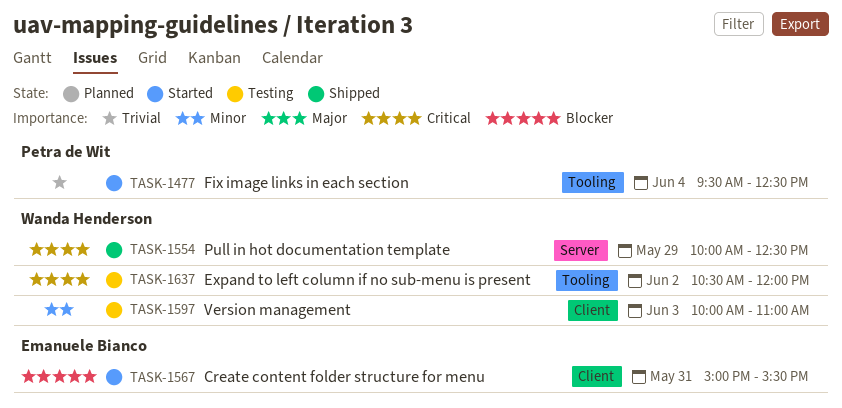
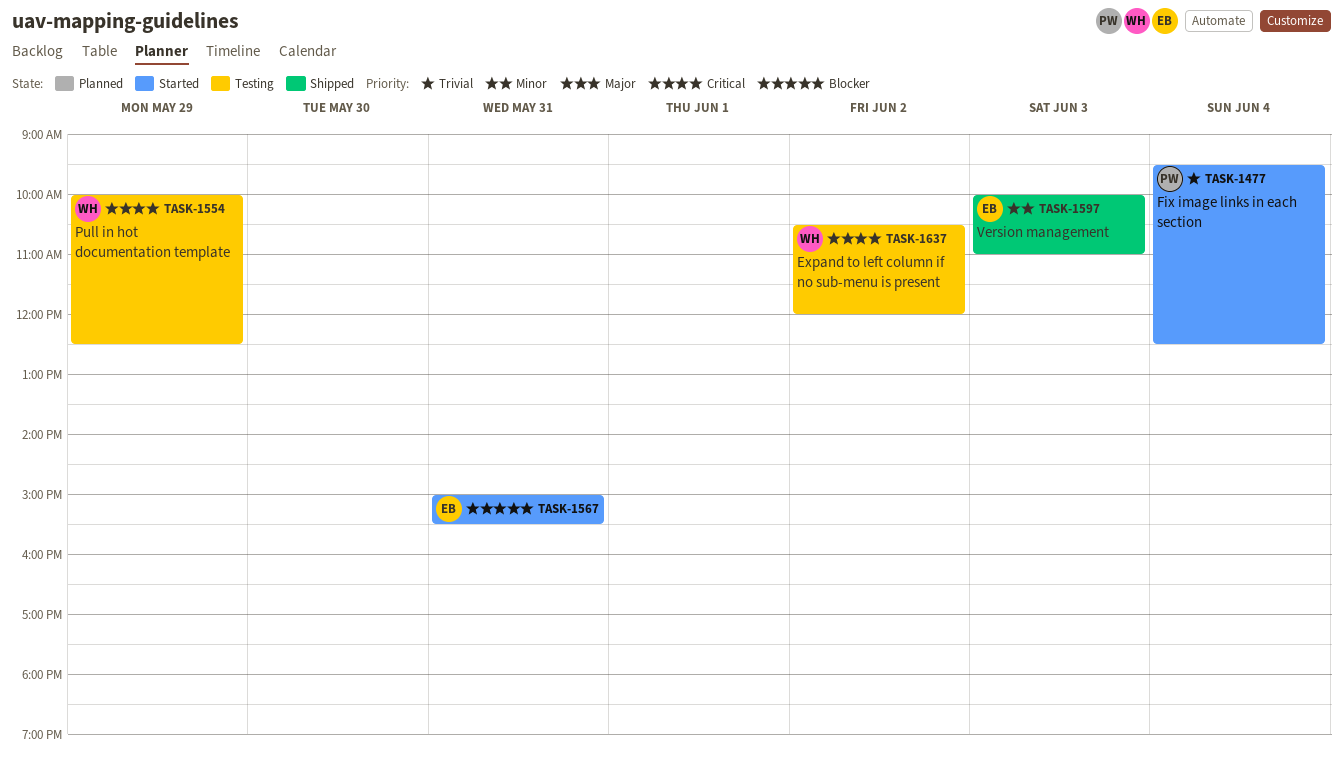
TASK-1554, status: Shipped -> Testing
TASK-1597, status: Testing -> Shipped
TASK-1597, owner: Wanda Henderson -> Emanuele Bianco

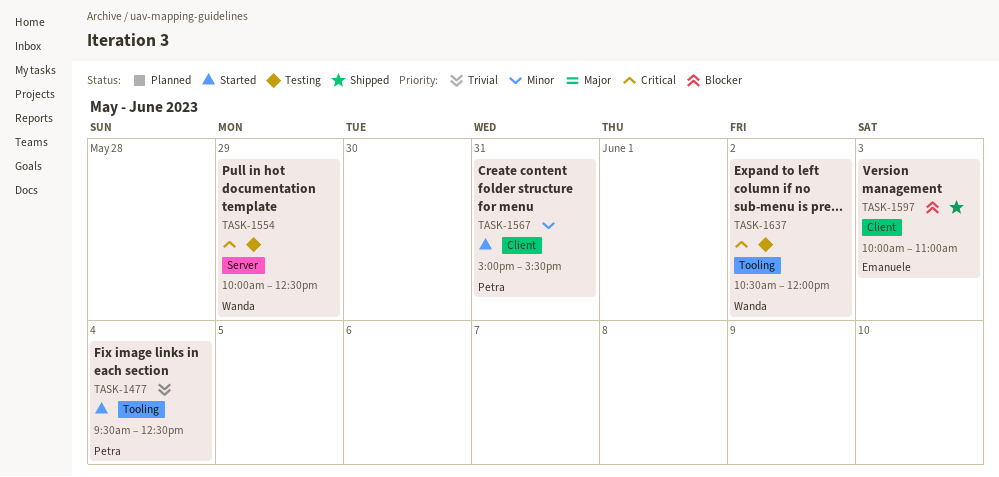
TASK-1567, owner: Emanuele -> Petra
TASK-1567, priority: Blocker -> Minor
TASK-1597, priority: Minor -> Blocker

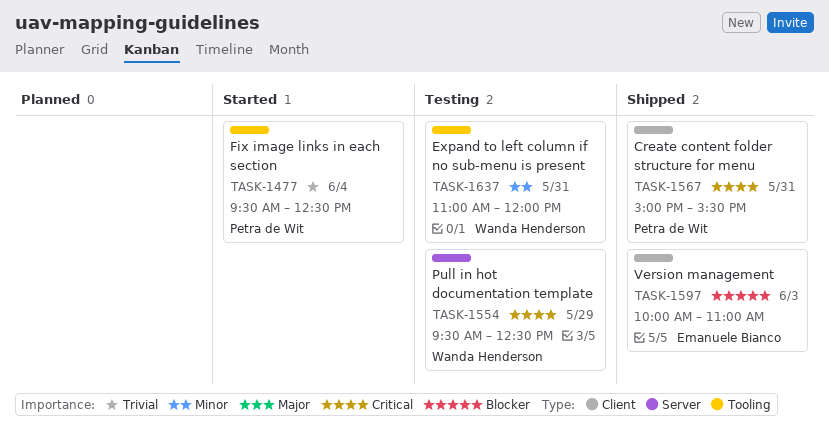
TASK-1554, begins: 10:00 -> 09:30
TASK-1567, status: Started -> Shipped
TASK-1567, priority: Minor -> Critical
TASK-1637, priority: Critical -> Minor
TASK-1637, day: Jun 2 -> May 31
TASK-1637, begins: 10:30 -> 11:00

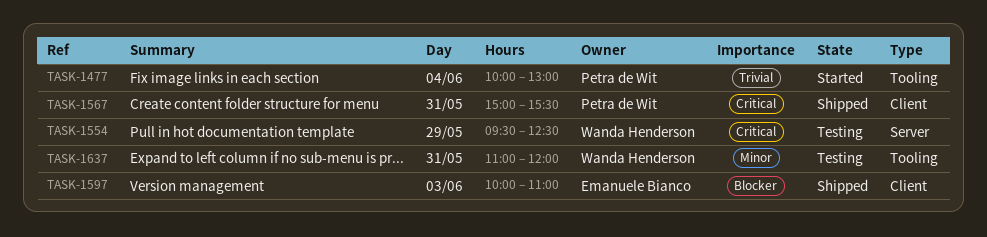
TASK-1477, begins: 09:30 -> 10:00
TASK-1477, ends: 12:30 -> 13:00

